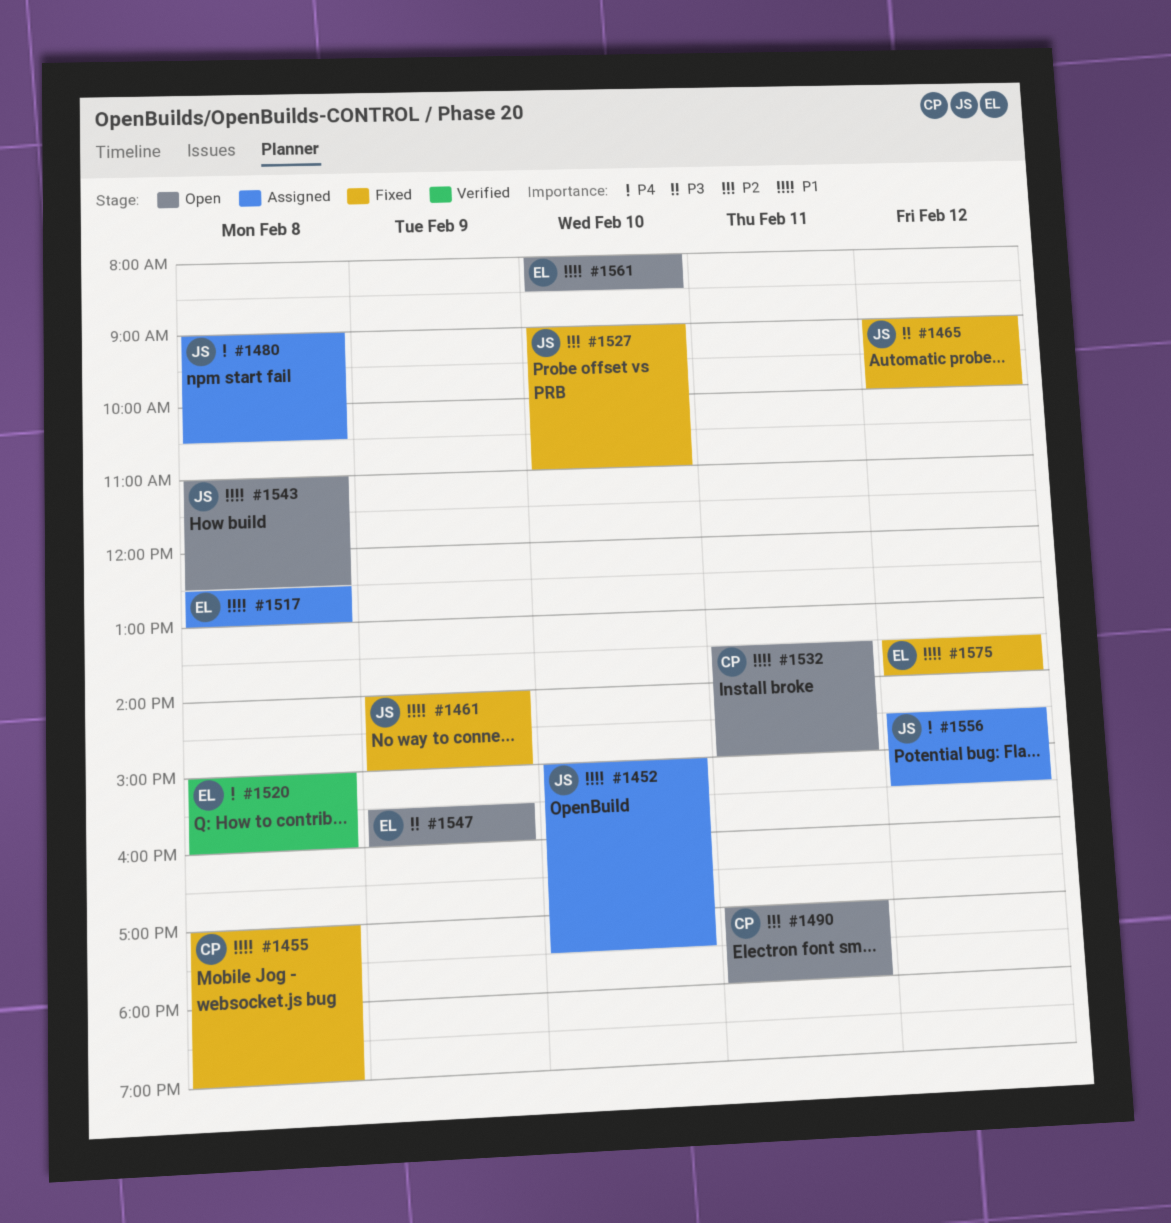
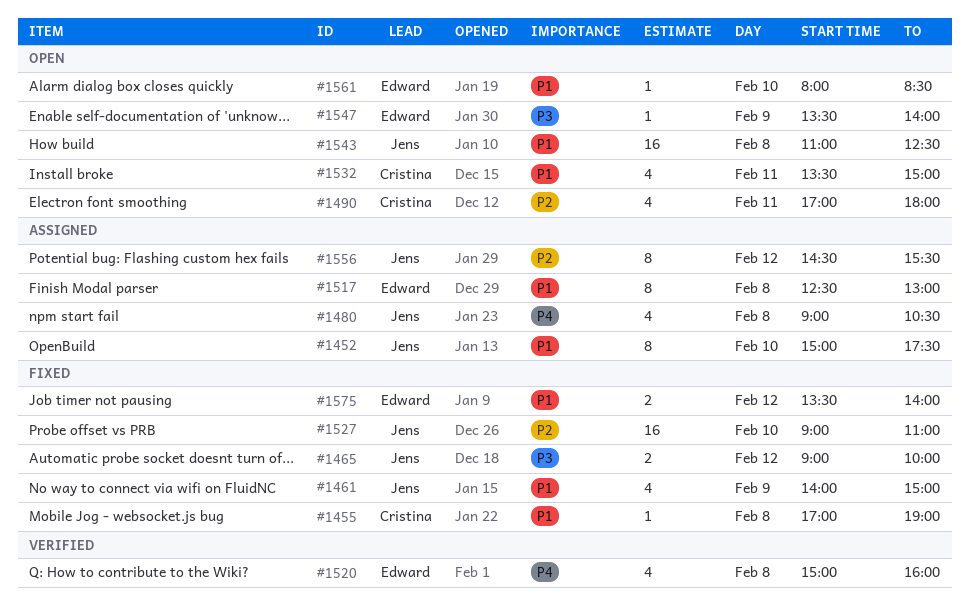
#1547, begins: 15:30 -> 13:30
#1547, ends: 16:00 -> 14:00
#1556, priority: P4 -> P2

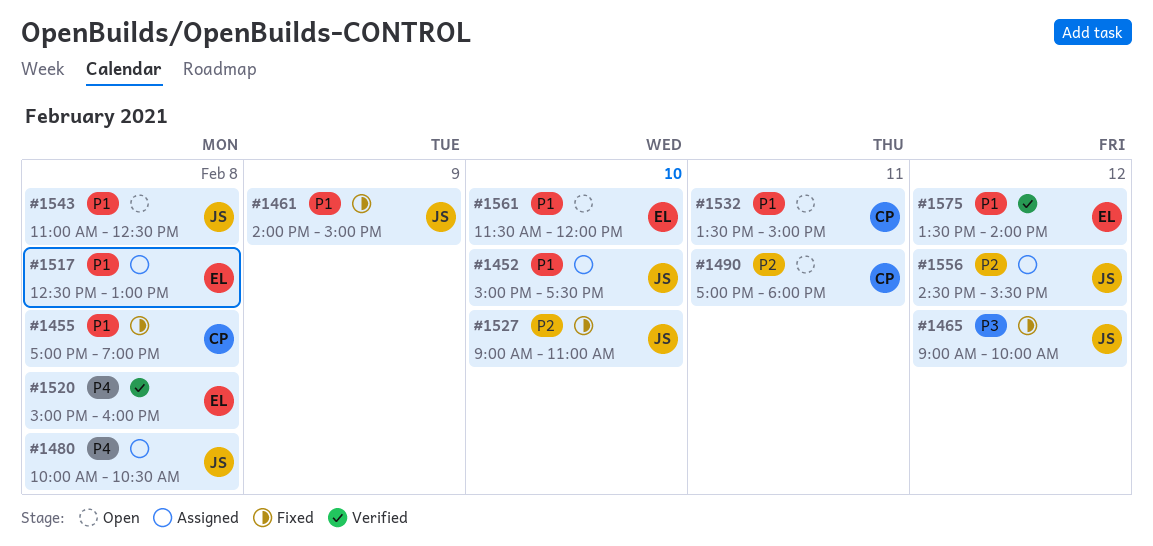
#1480, begins: 09:00 -> 10:00
#1547: present -> none
#1561, begins: 08:00 -> 11:30
#1561, ends: 08:30 -> 12:00
#1575, status: Fixed -> Verified

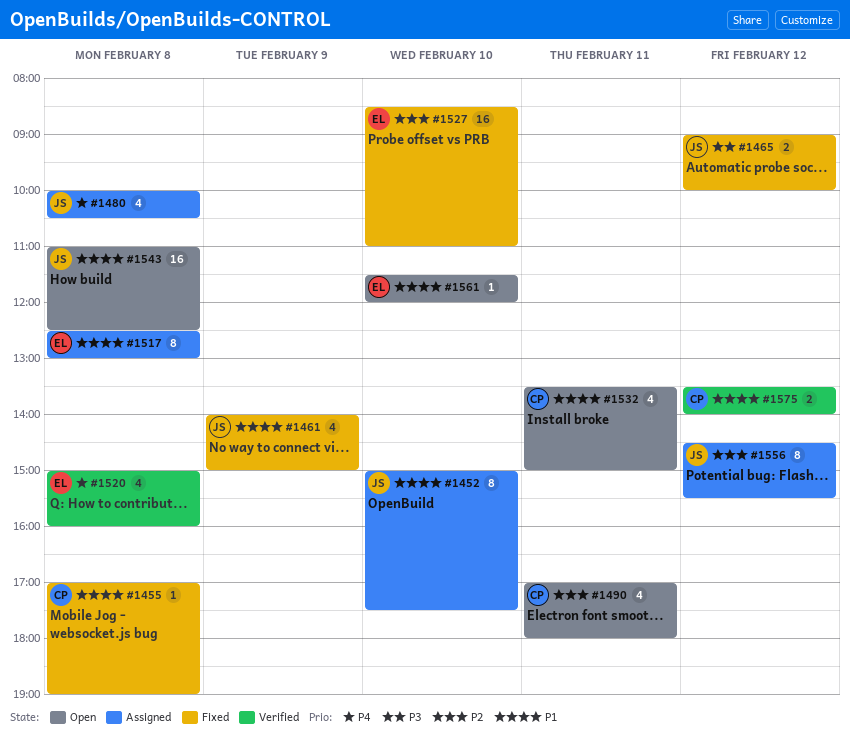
#1527, owner: JS -> EL
#1527, begins: 09:00 -> 08:30
#1575, owner: EL -> CP

